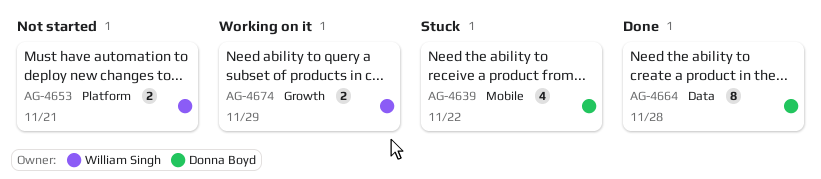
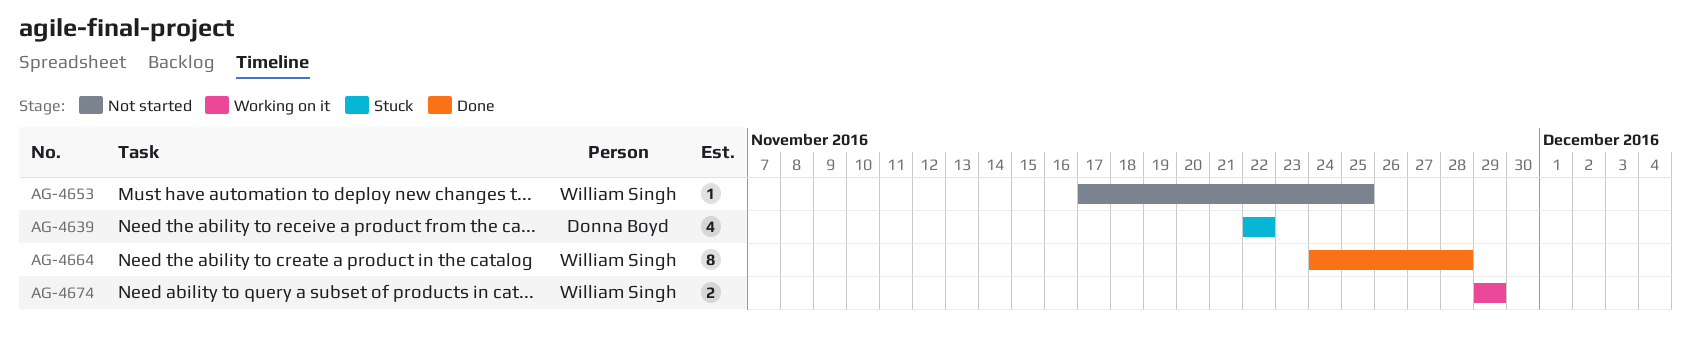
AG-4653, estimate: 2 -> 1
AG-4653, due: Nov 21 -> Nov 25
AG-4664, owner: Donna Boyd -> William Singh

